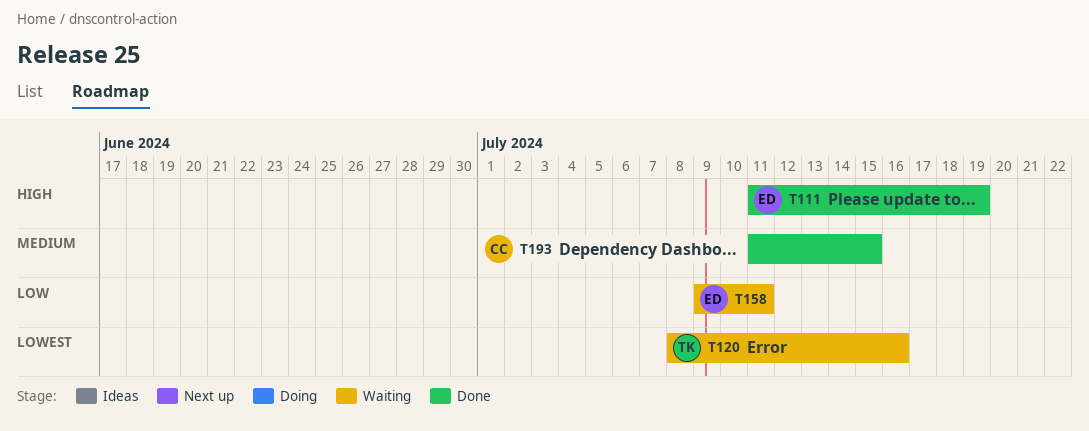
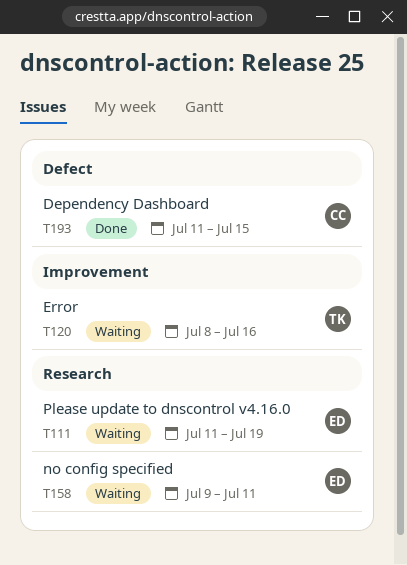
T111, status: Done -> Waiting

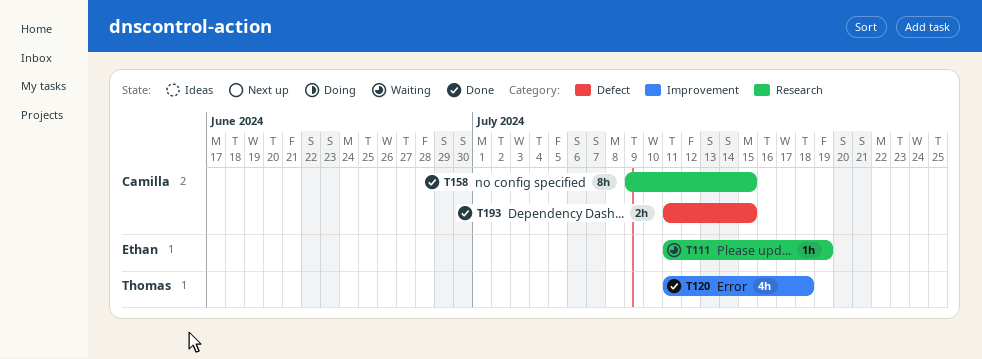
T120, status: Waiting -> Done
T120, start: Jul 8 -> Jul 11
T120, due: Jul 16 -> Jul 18
T158, status: Waiting -> Done
T158, owner: Ethan -> Camilla
T158, due: Jul 11 -> Jul 15

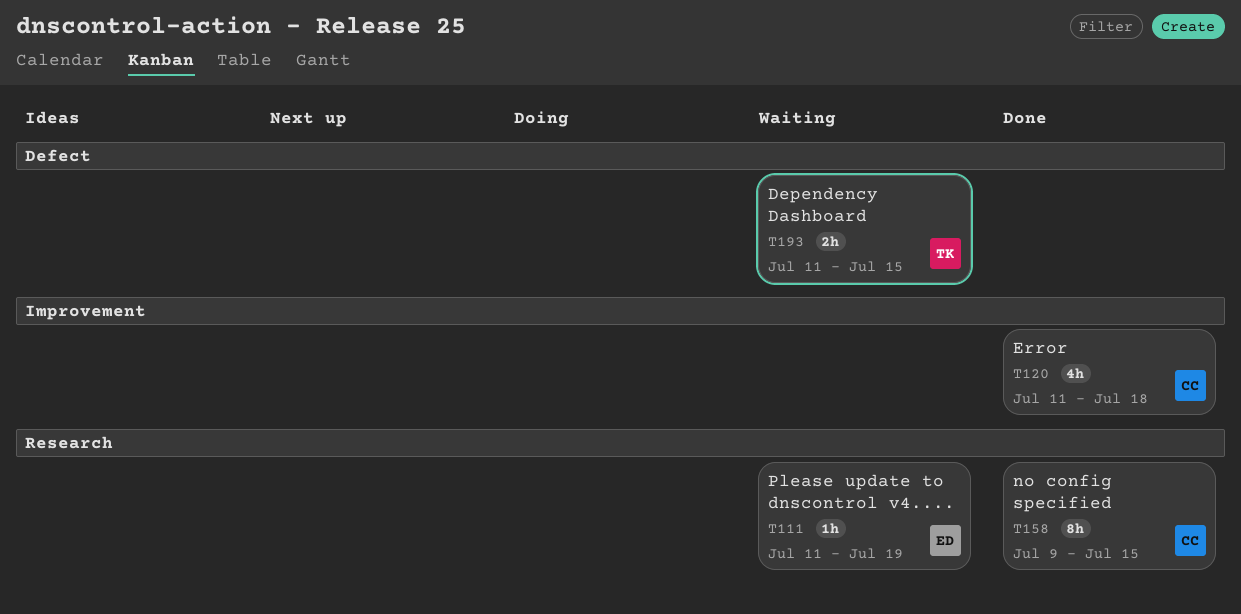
T120, owner: Thomas -> Camilla
T193, status: Done -> Waiting
T193, owner: Camilla -> Thomas

